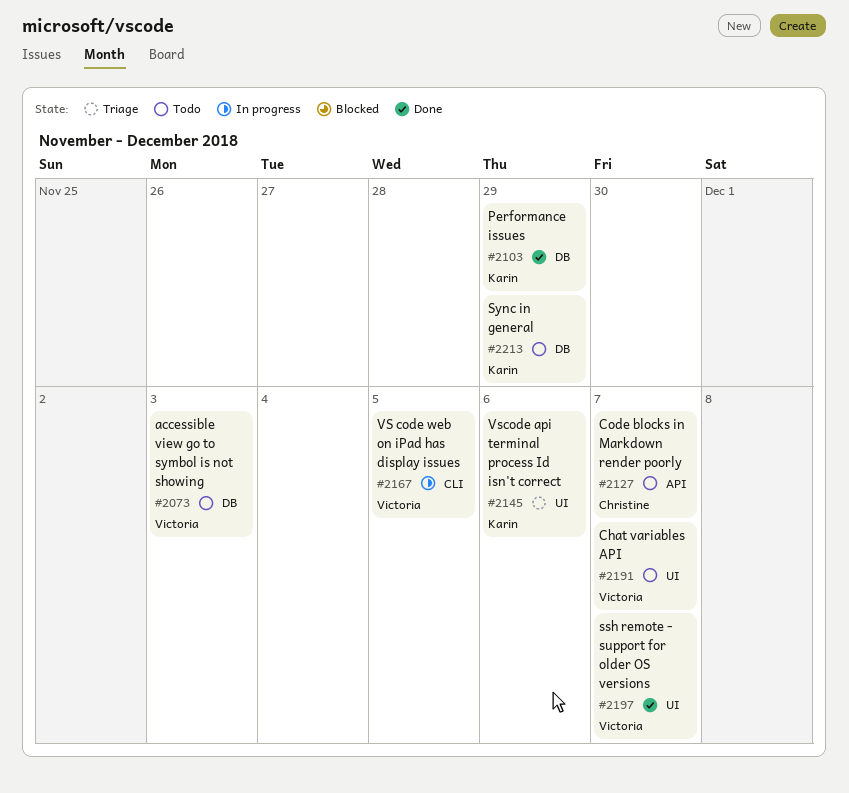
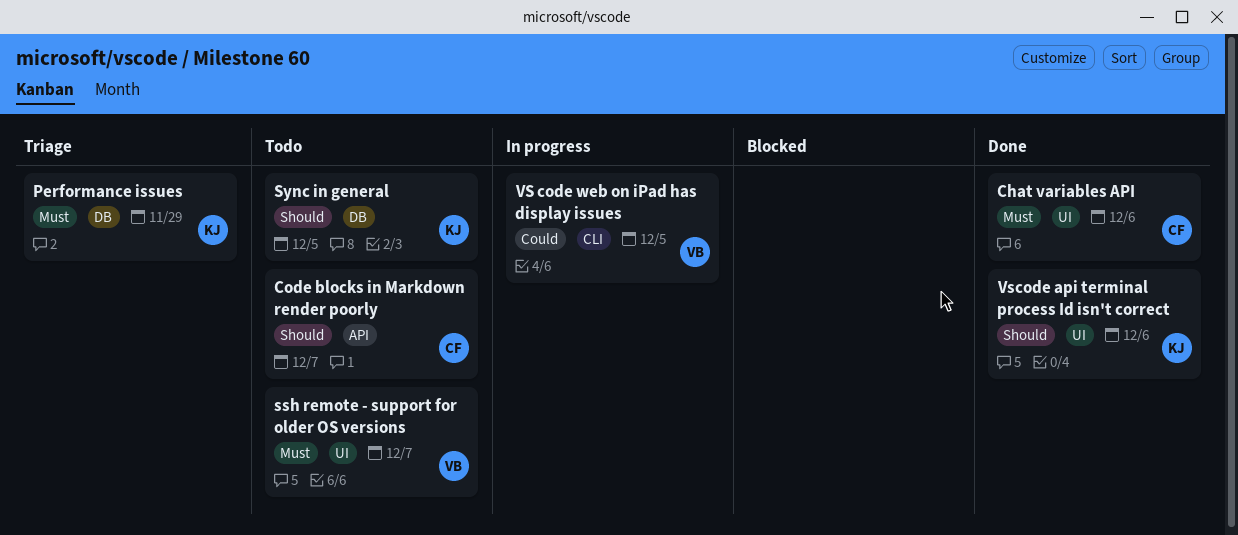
accessible view go to symbol is not showing: present -> none
Chat variables API, status: Todo -> Done
Chat variables API, owner: Victoria -> Christine
Chat variables API, due: Dec 7 -> Dec 6
Performance issues, status: Done -> Triage
ssh remote - support for older OS versions, status: Done -> Todo
Sync in general, due: Nov 29 -> Dec 5
Vscode api terminal process Id isn't correct, status: Triage -> Done

